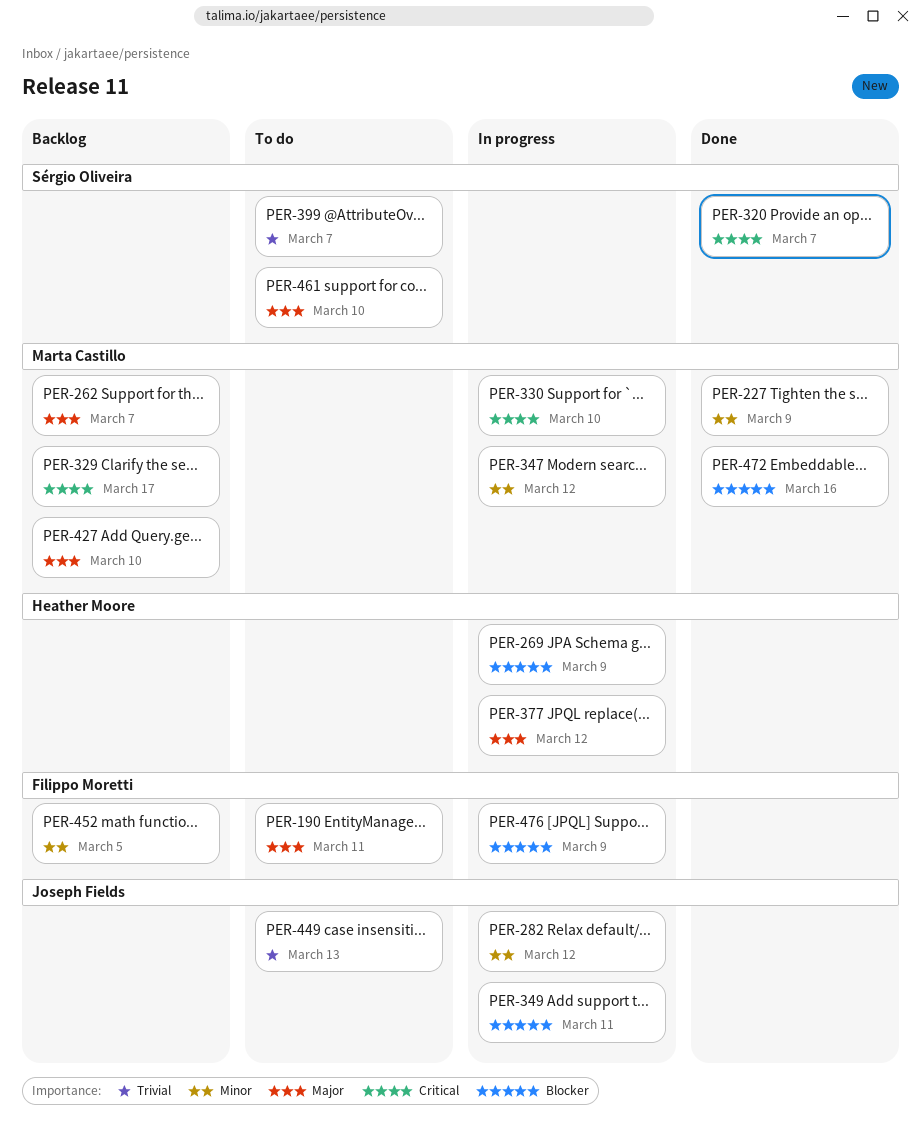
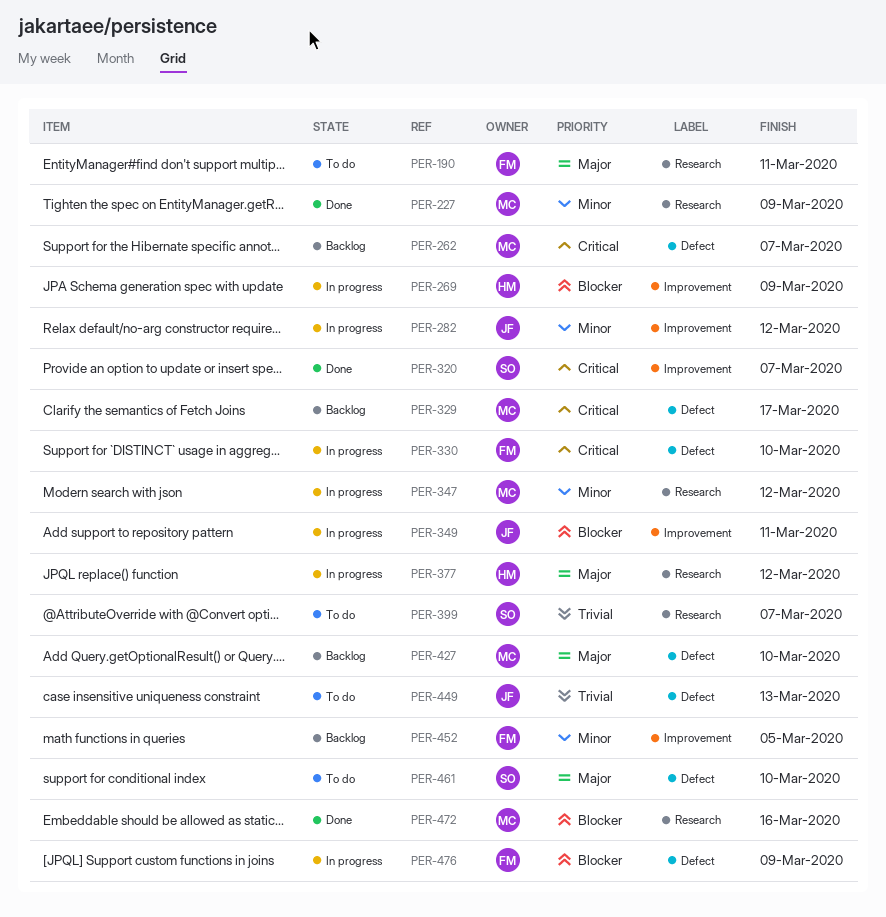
PER-262, priority: Major -> Critical
PER-330, owner: Marta Castillo -> Filippo Moretti

